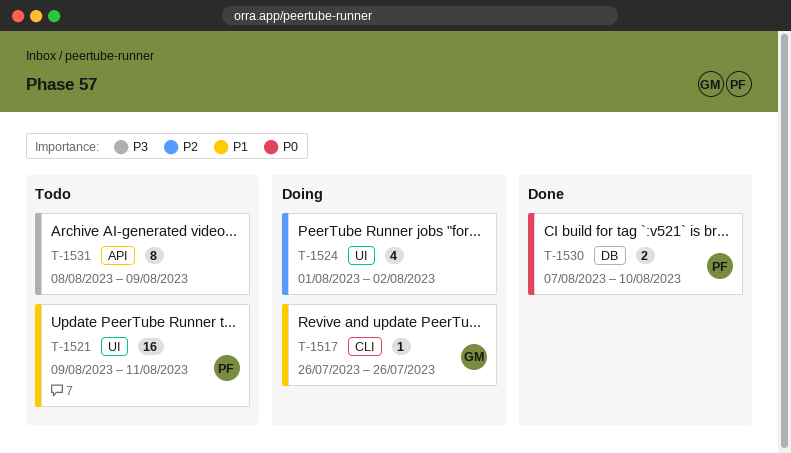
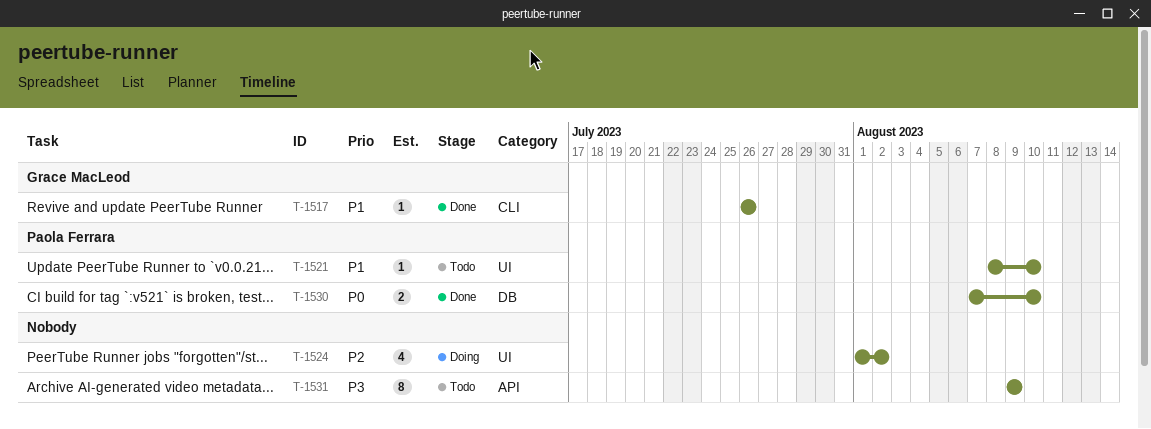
T-1517, status: Doing -> Done
T-1521, estimate: 16 -> 1
T-1521, start: Aug 9 -> Aug 8
T-1521, due: Aug 11 -> Aug 10
T-1531, start: Aug 8 -> Aug 9

